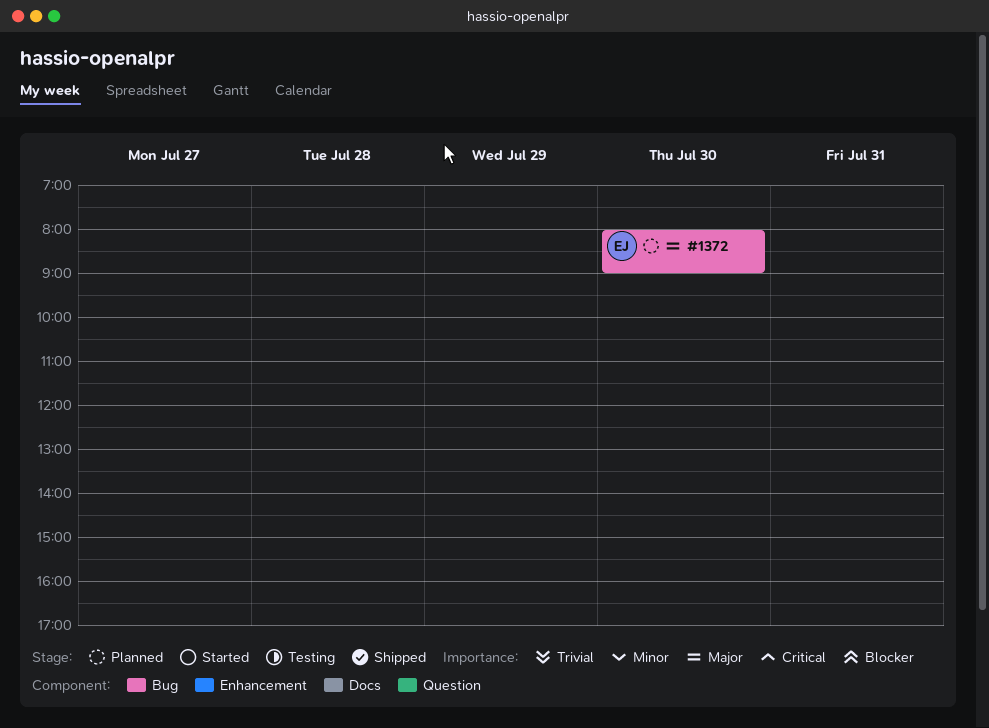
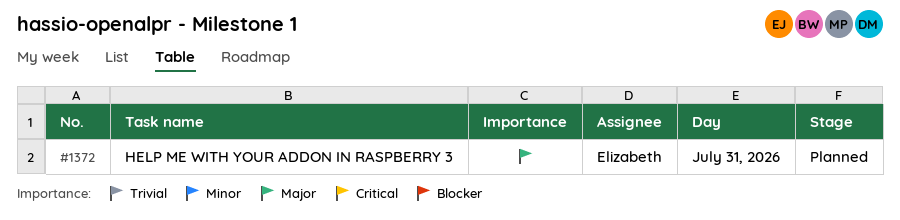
#1372, day: Jul 30 -> Jul 31

